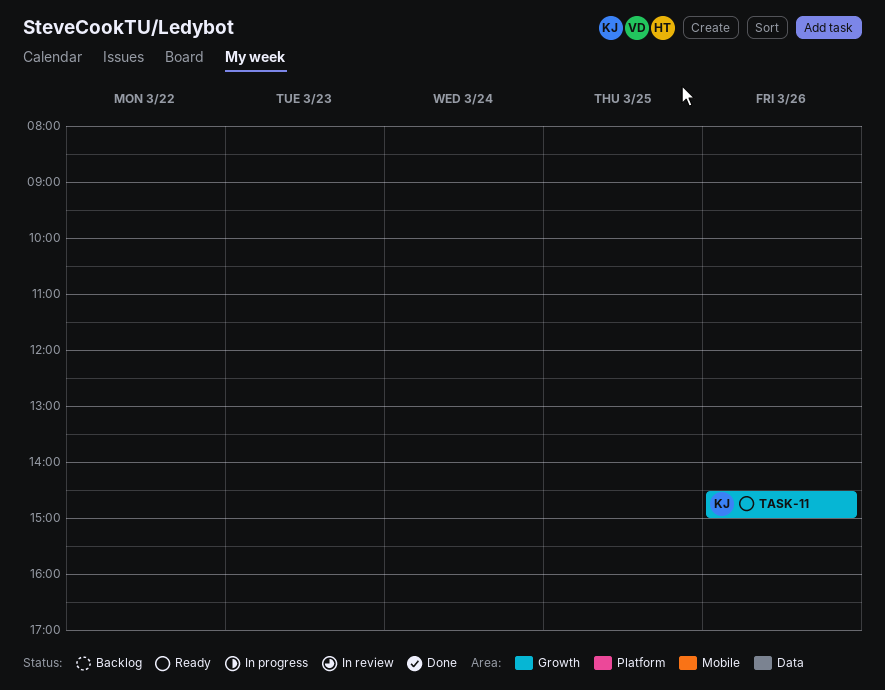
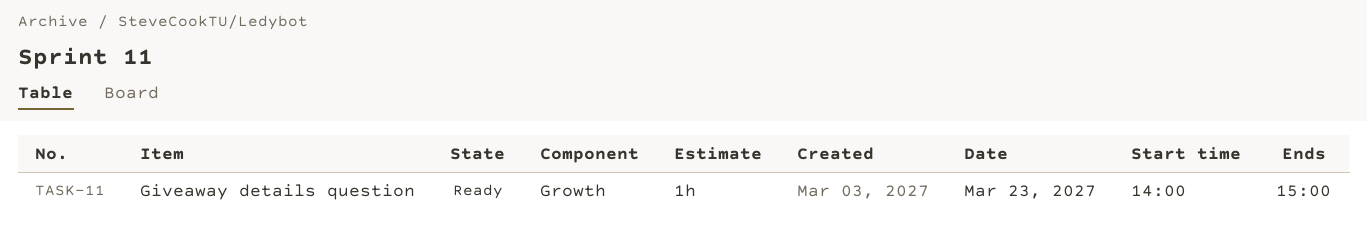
TASK-11, day: Mar 26 -> Mar 23
TASK-11, begins: 14:30 -> 14:00

